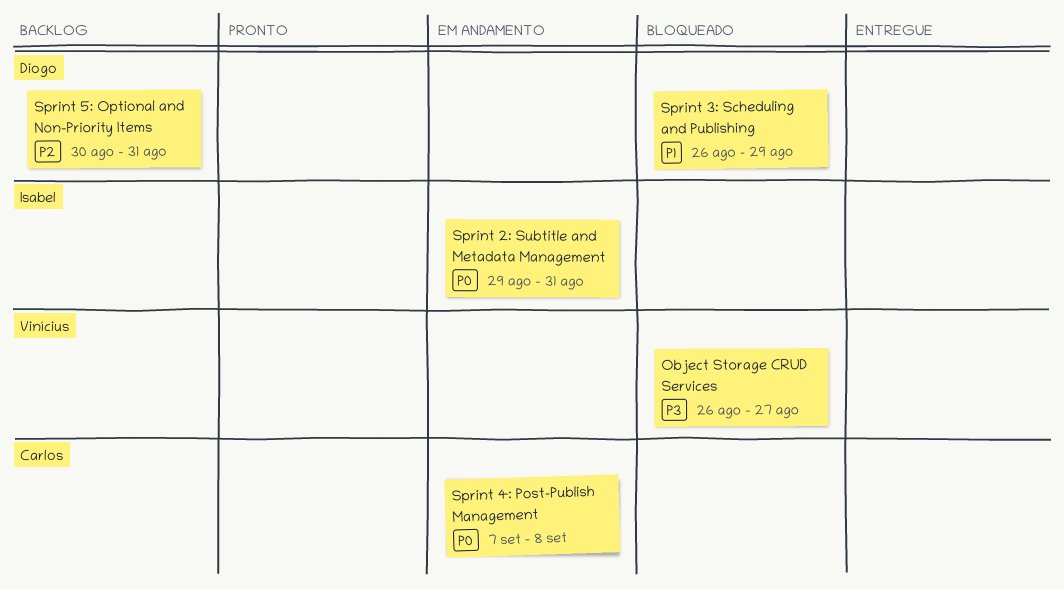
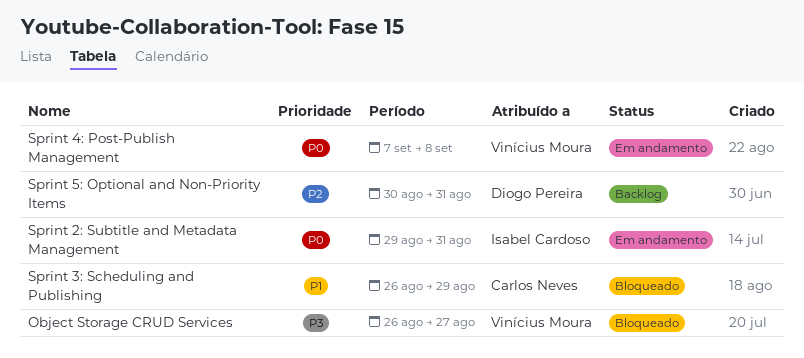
Sprint 3: Scheduling and Publishing, owner: Diogo Pereira -> Carlos Neves
Sprint 4: Post-Publish Management, owner: Carlos Neves -> Vinícius Moura

